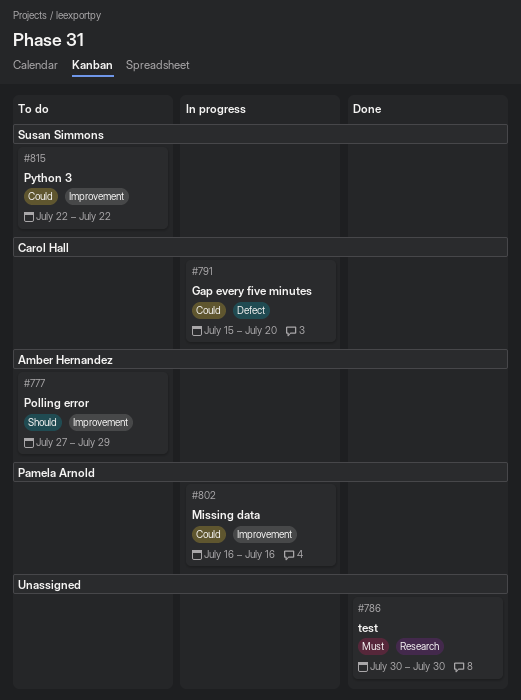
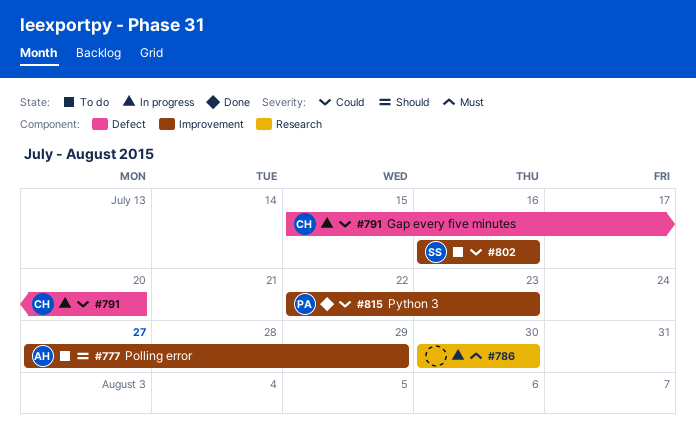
#786, status: Done -> In progress
#802, status: In progress -> To do
#802, owner: Pamela Arnold -> Susan Simmons
#815, status: To do -> Done
#815, owner: Susan Simmons -> Pamela Arnold
#815, due: Jul 22 -> Jul 23

